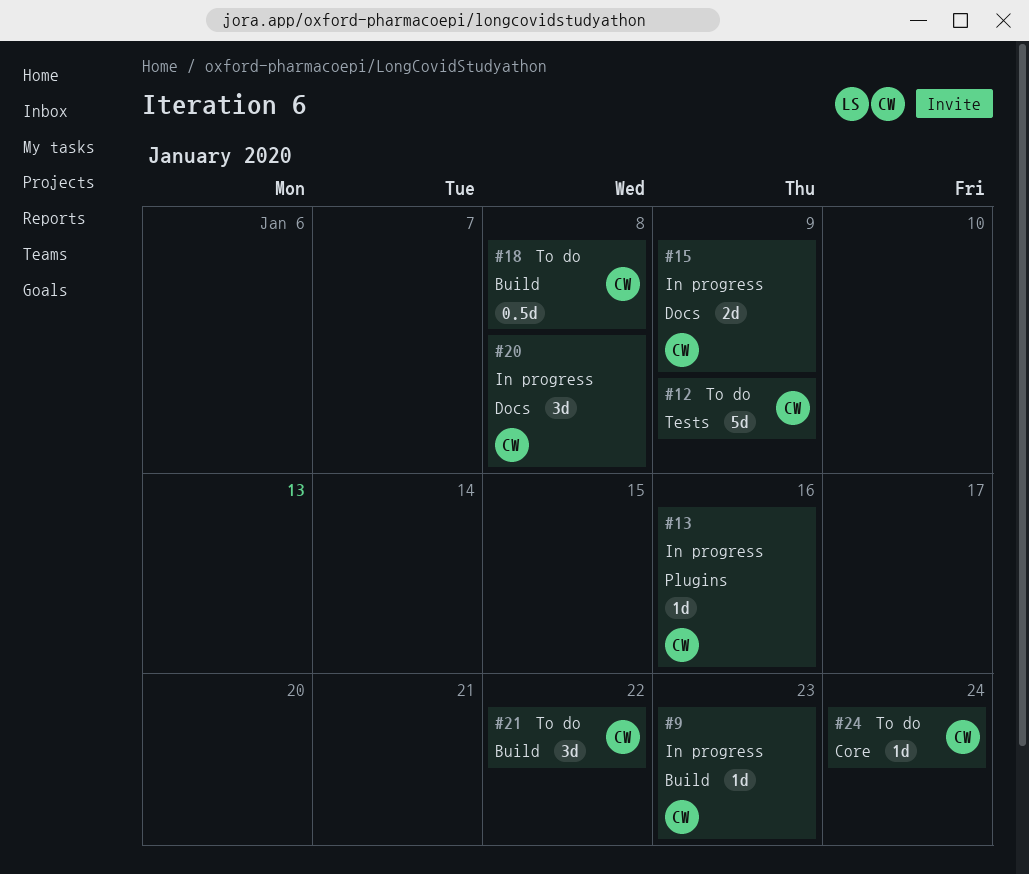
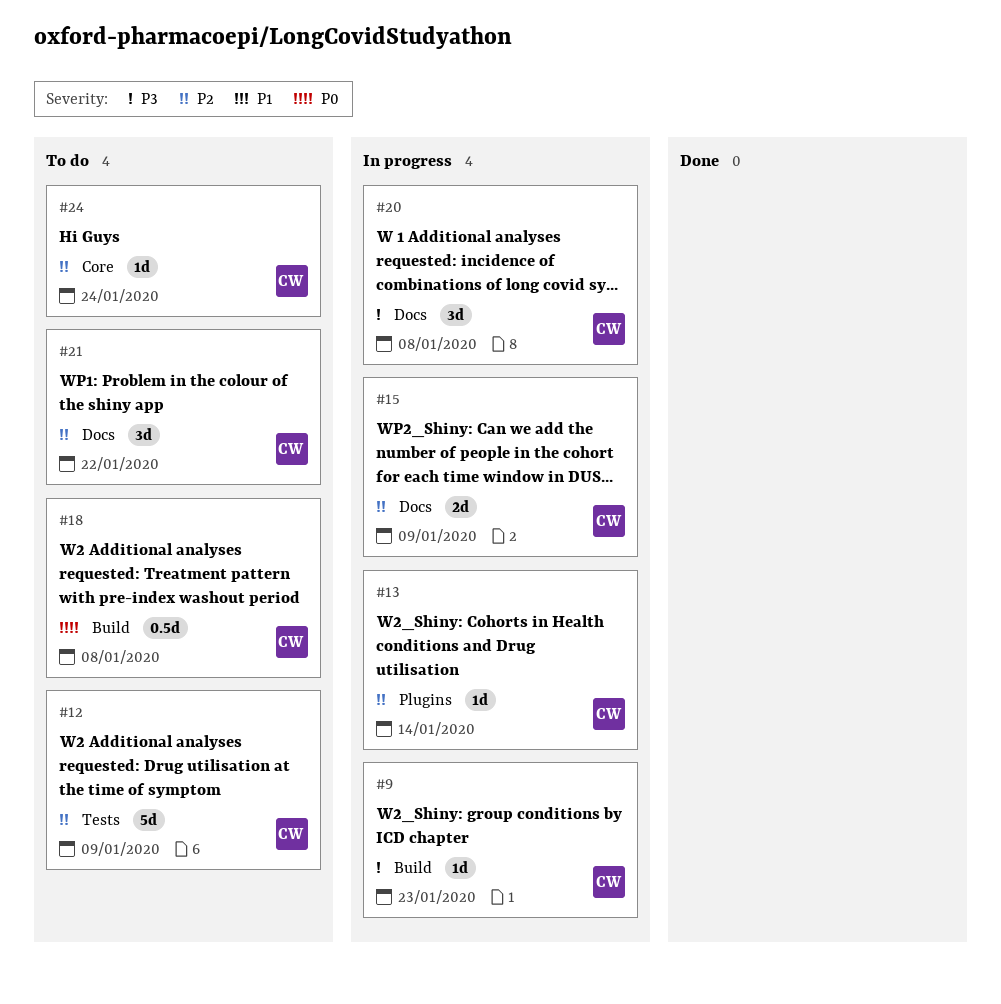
#13, due: Jan 16 -> Jan 14
#21, label: Build -> Docs

